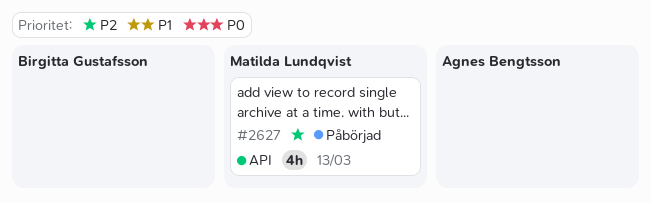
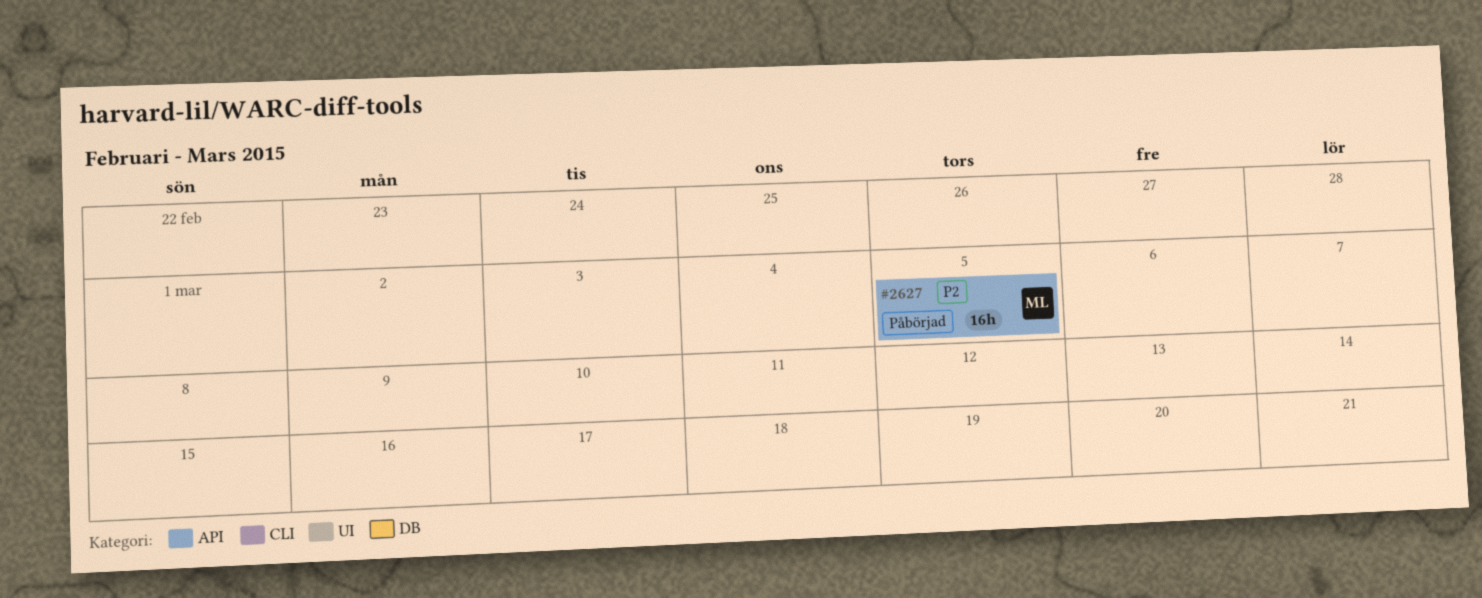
#2627, estimate: 4h -> 16h
#2627, due: Mar 13 -> Mar 5

